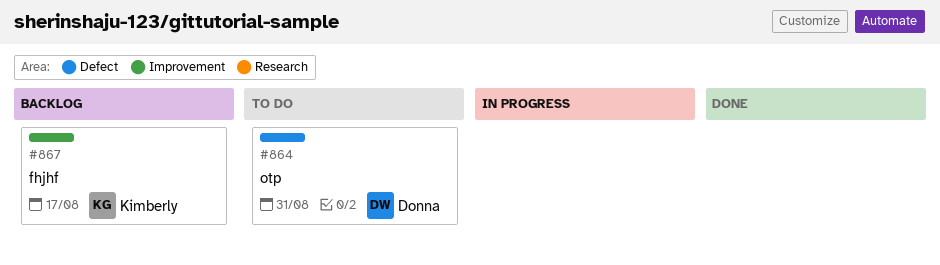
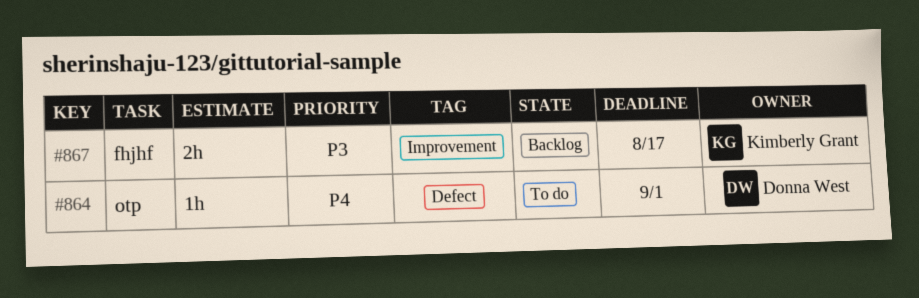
#864, due: Aug 31 -> Sep 1

